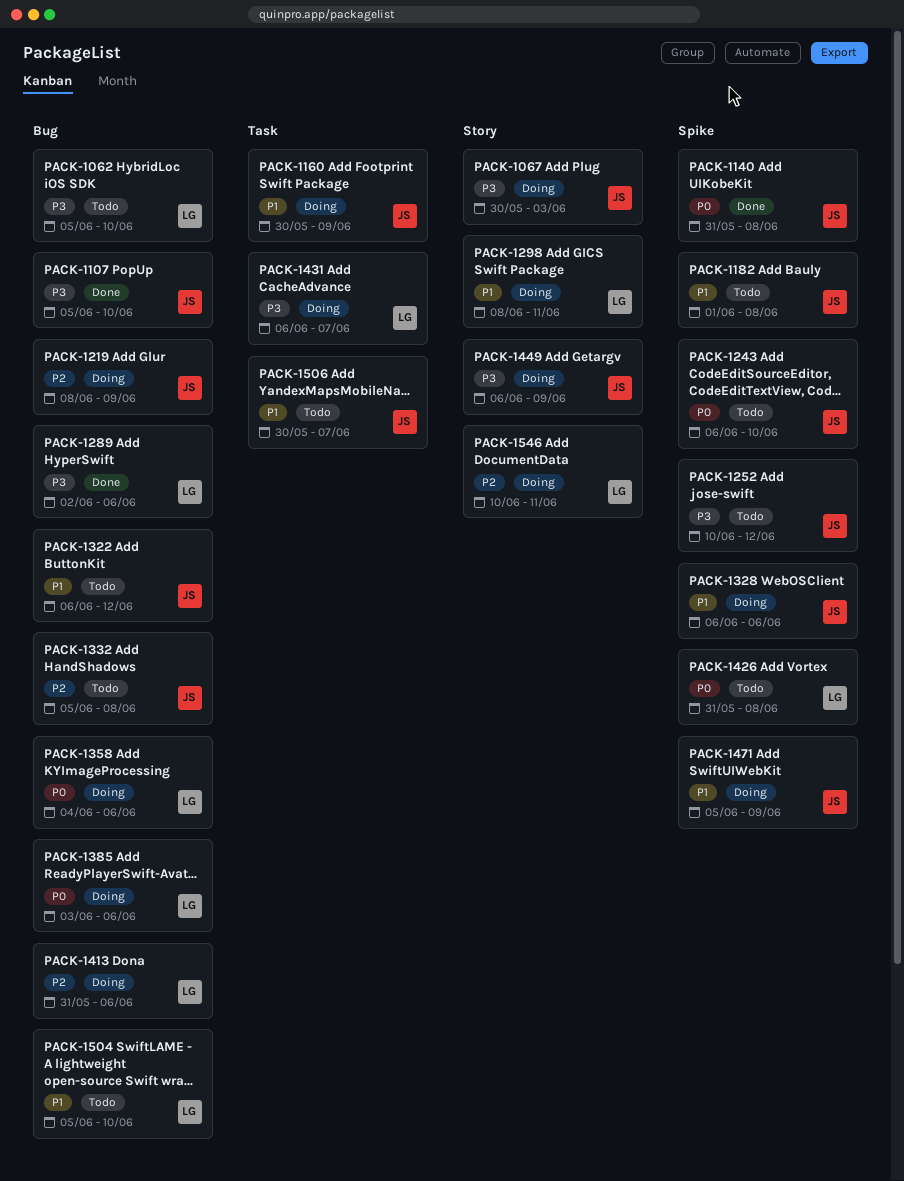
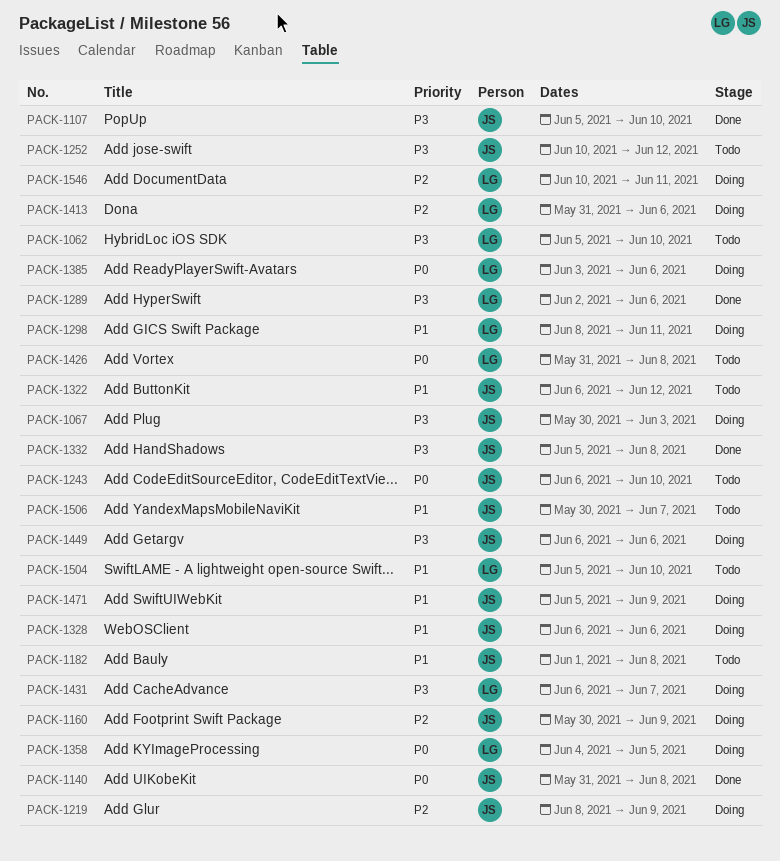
PACK-1160, priority: P1 -> P2
PACK-1332, status: Todo -> Done
PACK-1332, priority: P2 -> P3
PACK-1358, due: Jun 6 -> Jun 5
PACK-1449, due: Jun 9 -> Jun 6

